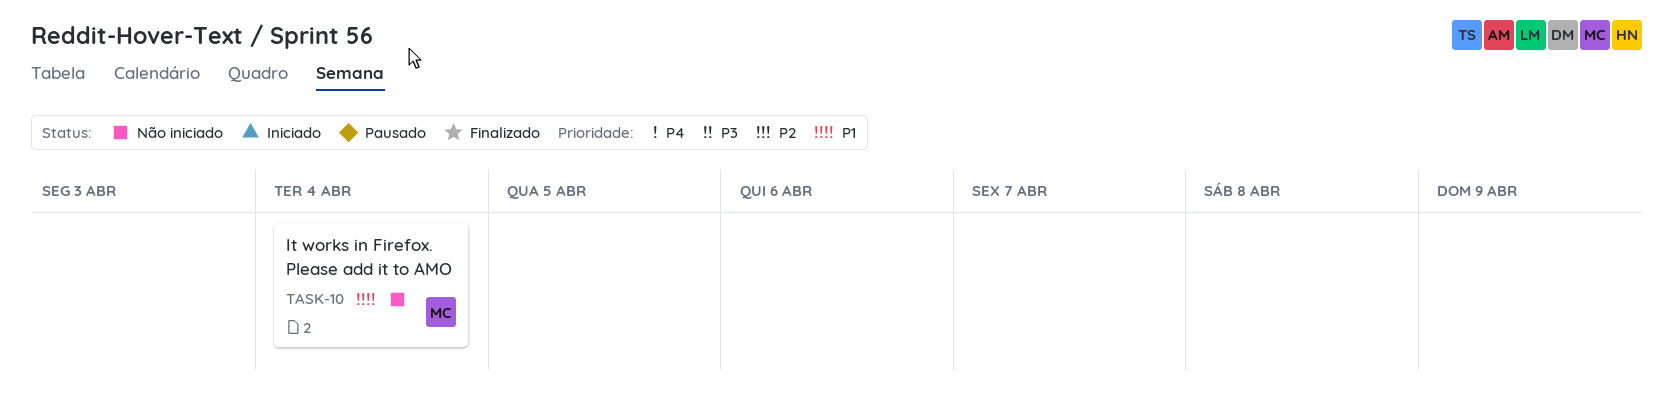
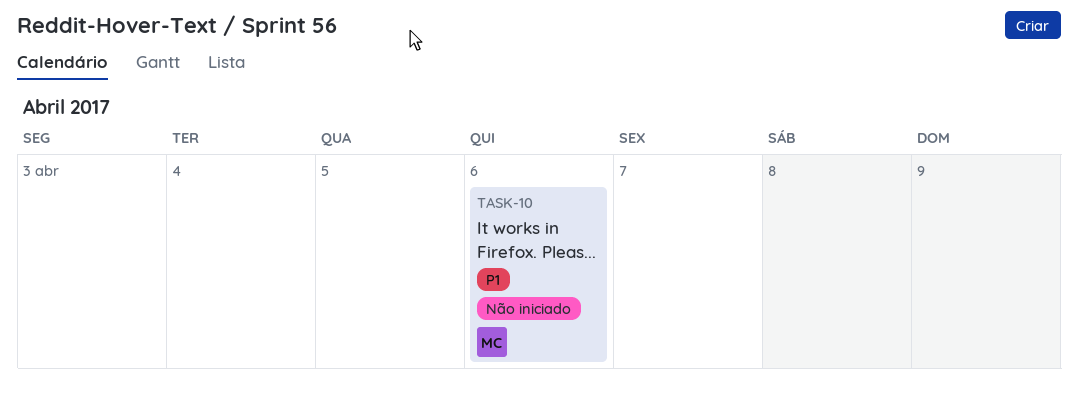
TASK-10, due: Apr 4 -> Apr 6

